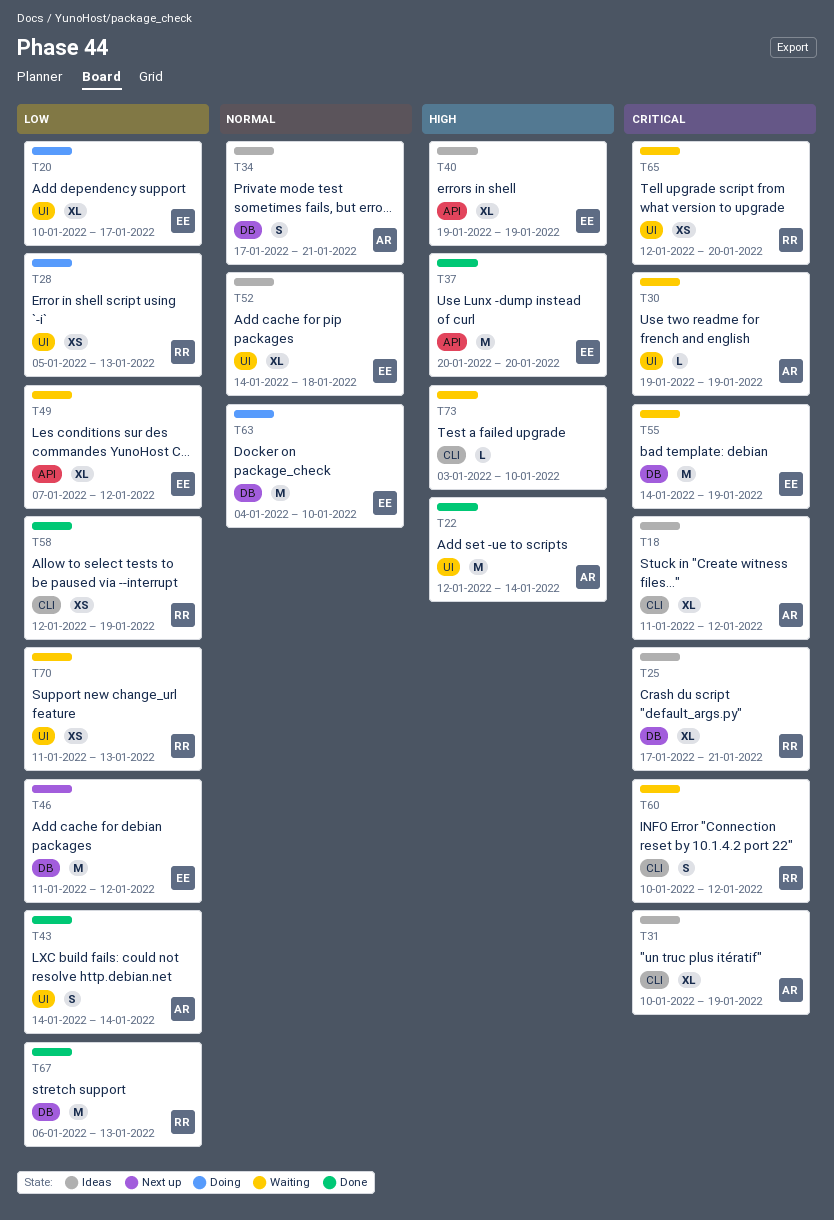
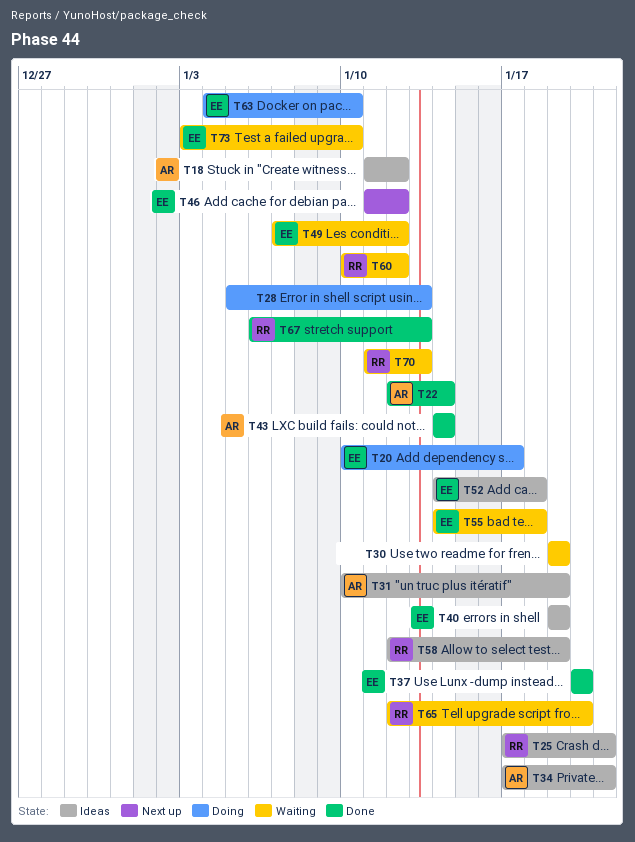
T28, owner: RR -> none
T30, owner: AR -> none
T55, due: Jan 19 -> Jan 18
T58, status: Done -> Ideas
T73, owner: none -> EE

